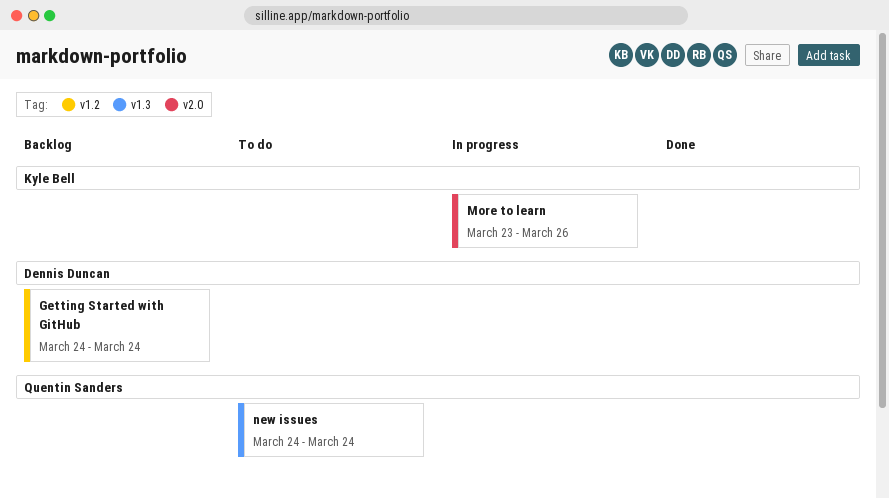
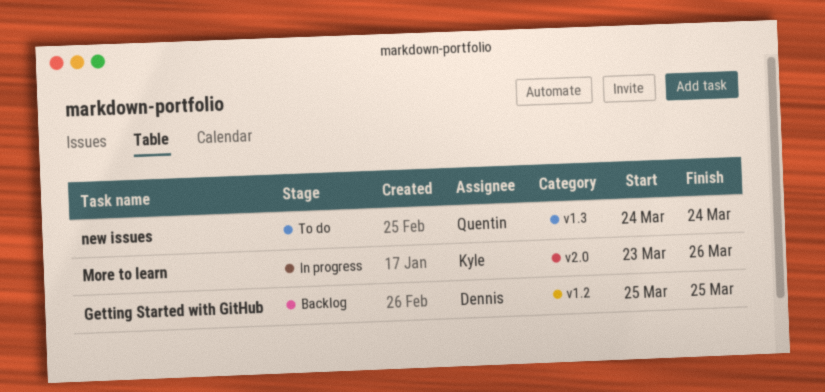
Getting Started with GitHub, start: Mar 24 -> Mar 25
Getting Started with GitHub, due: Mar 24 -> Mar 25

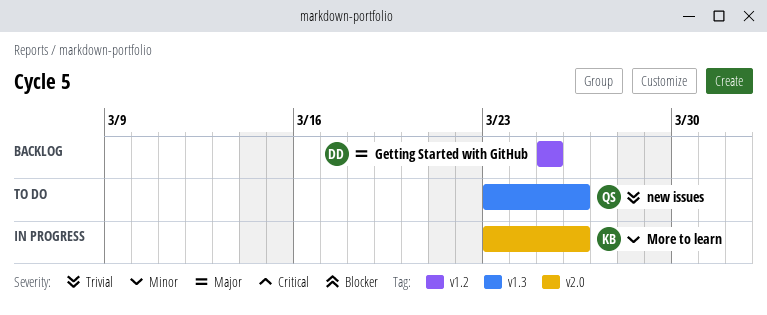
new issues, start: Mar 24 -> Mar 23
new issues, due: Mar 24 -> Mar 26

